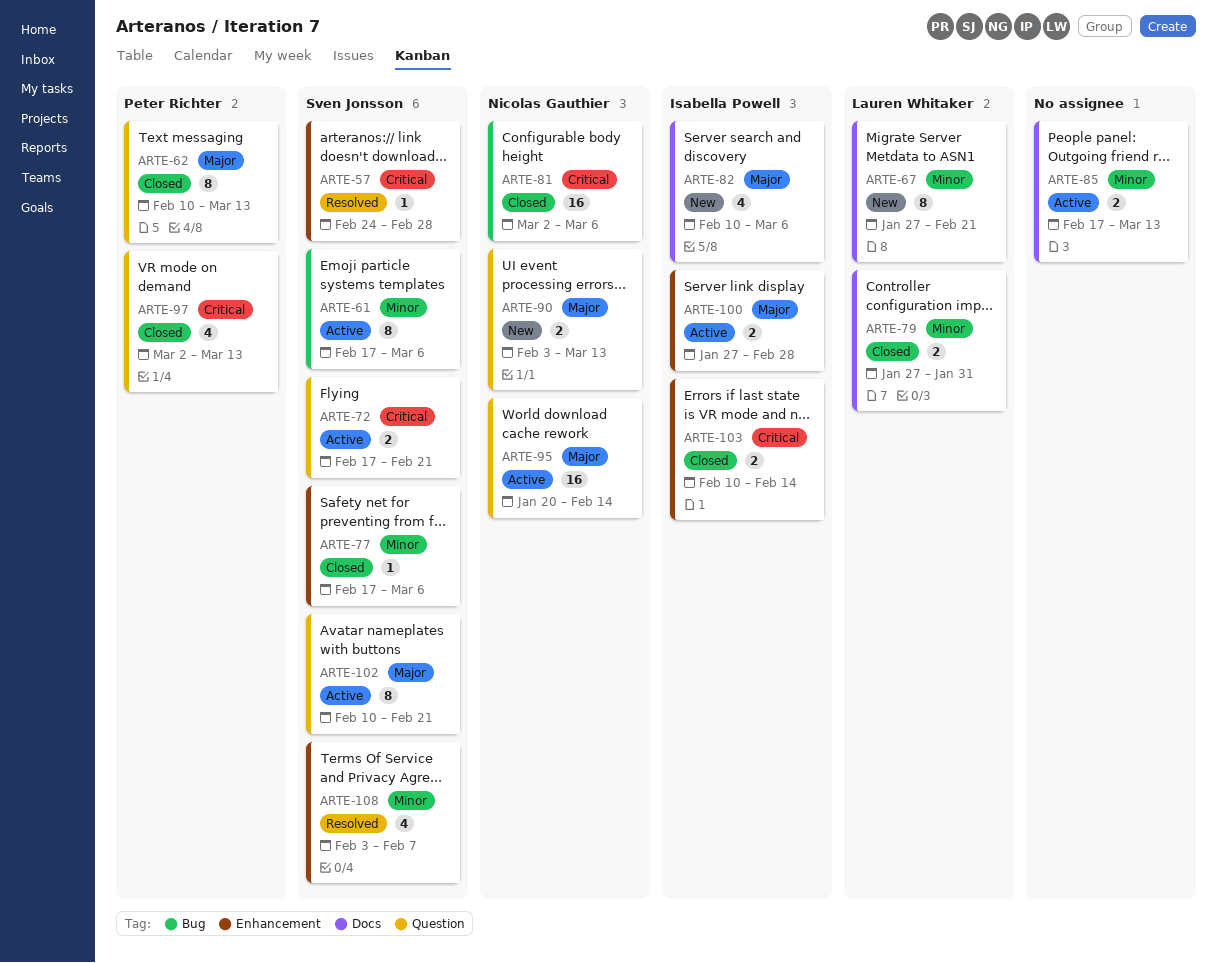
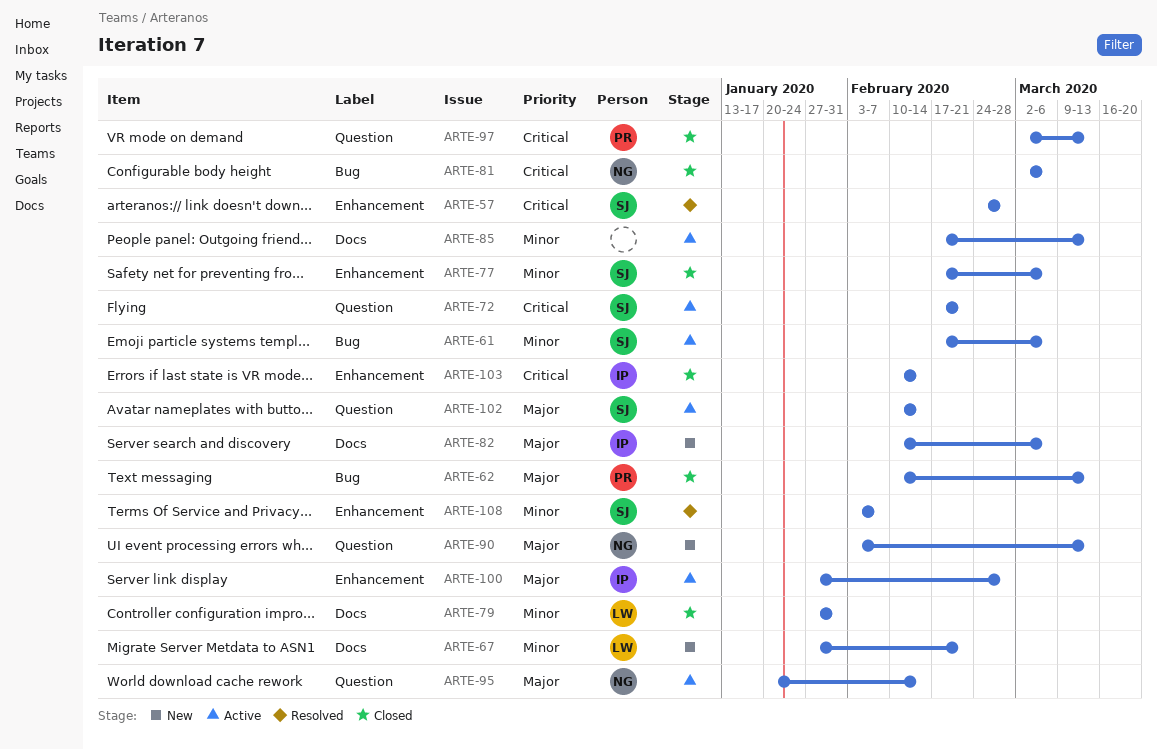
ARTE-62, label: Question -> Bug
ARTE-102, due: Feb 21 -> Feb 14

